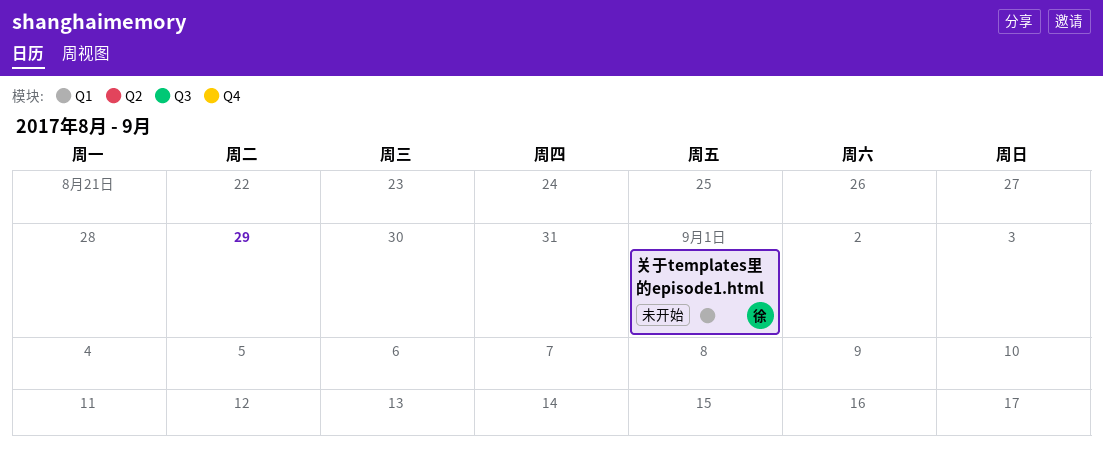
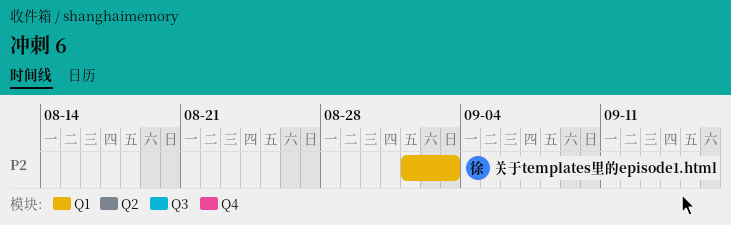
关于templates里的episode1.html, due: Sep 1 -> Sep 3

